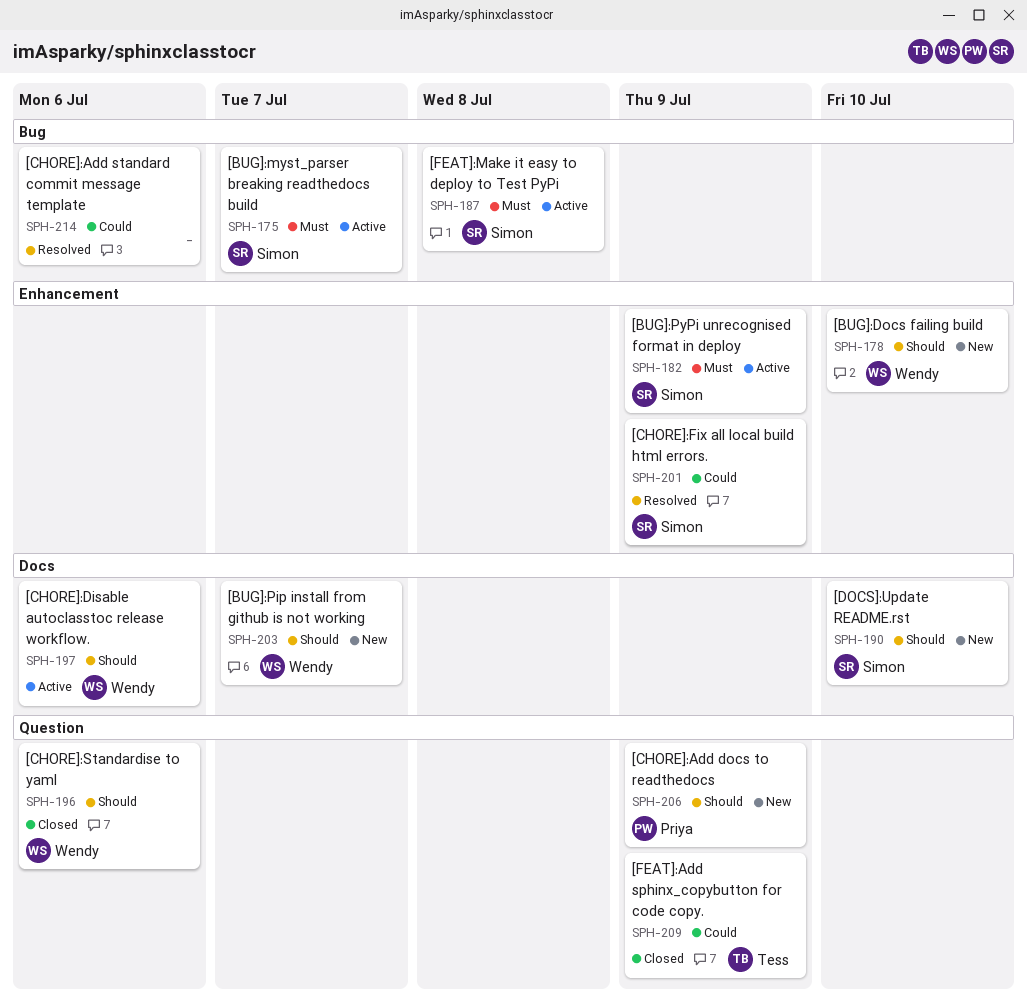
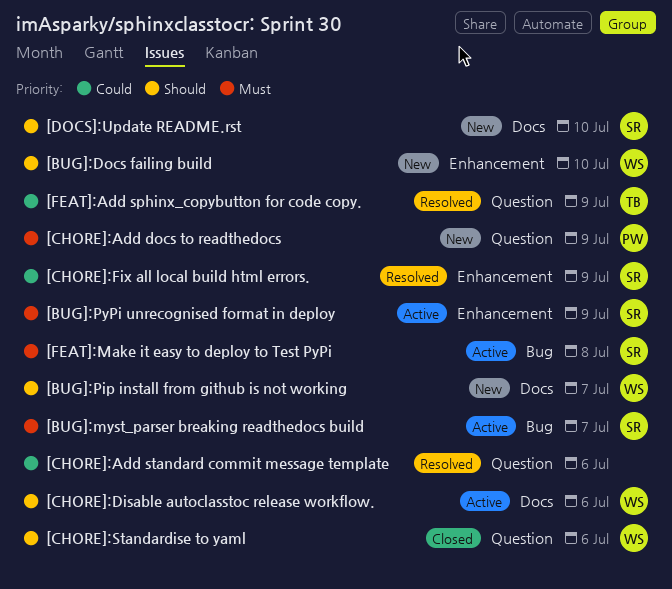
[CHORE]:Add docs to readthedocs, priority: Should -> Must
[CHORE]:Add standard commit message template, label: Bug -> Question
[FEAT]:Add sphinx_copybutton for code copy., status: Closed -> Resolved

